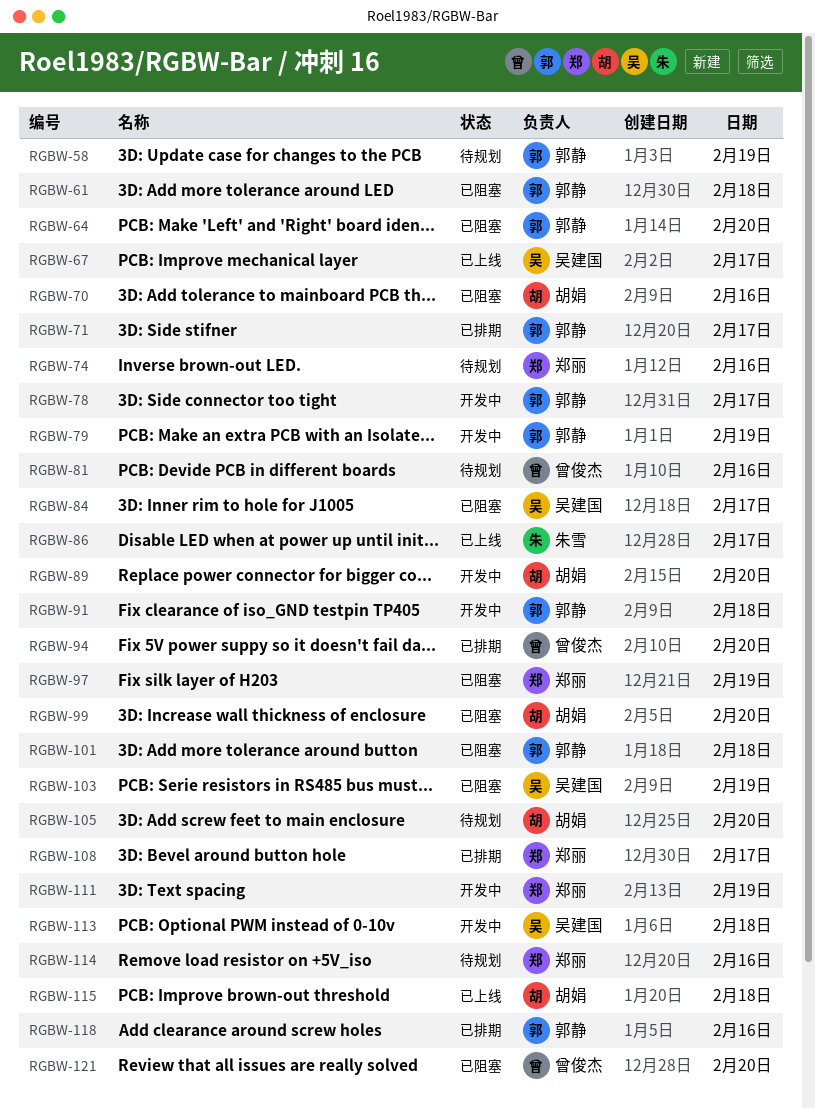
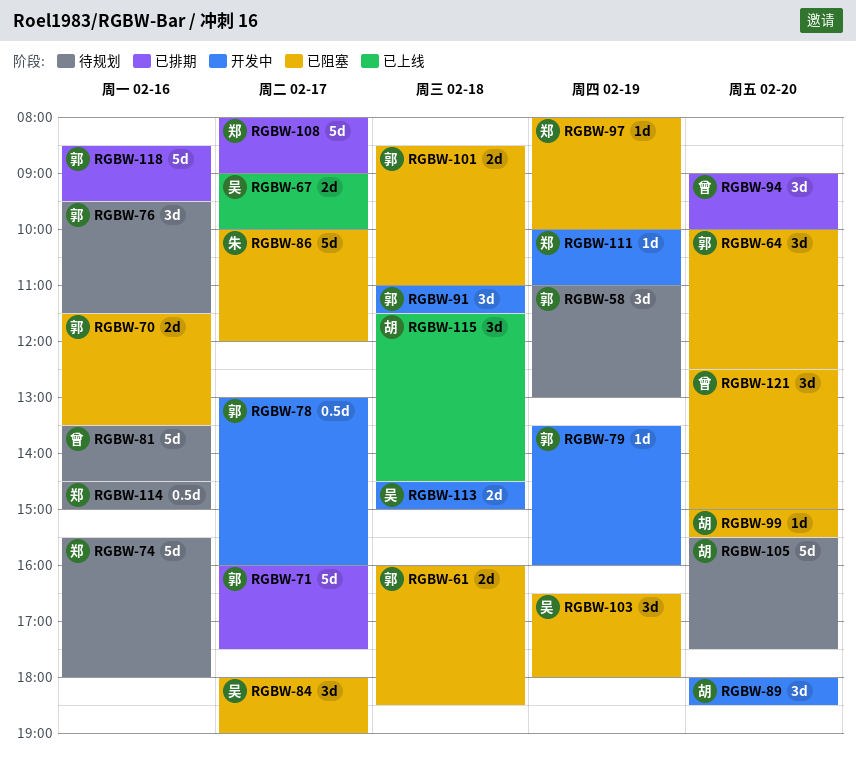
RGBW-70, owner: 胡娟 -> 郭静
RGBW-76: none -> present
RGBW-86, status: 已上线 -> 已阻塞

